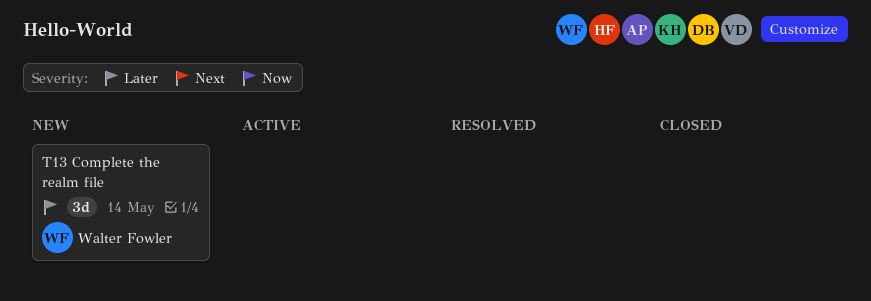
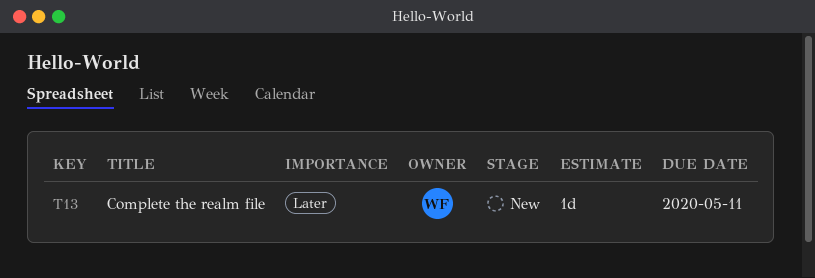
T13, estimate: 3d -> 1d
T13, due: May 14 -> May 11

